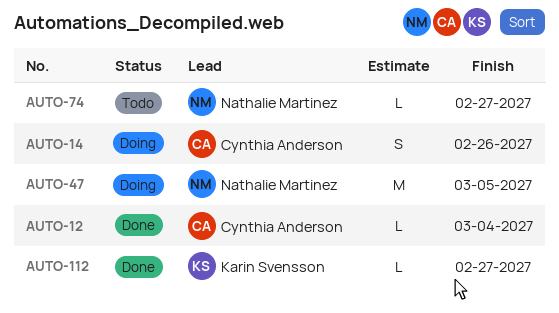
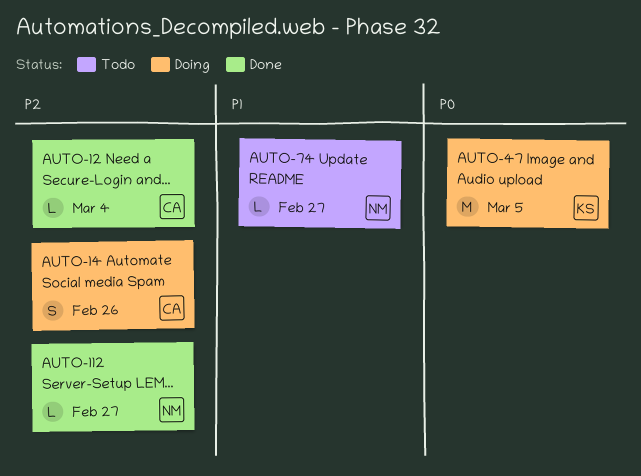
AUTO-47, owner: Nathalie Martinez -> Karin Svensson
AUTO-112, owner: Karin Svensson -> Nathalie Martinez

